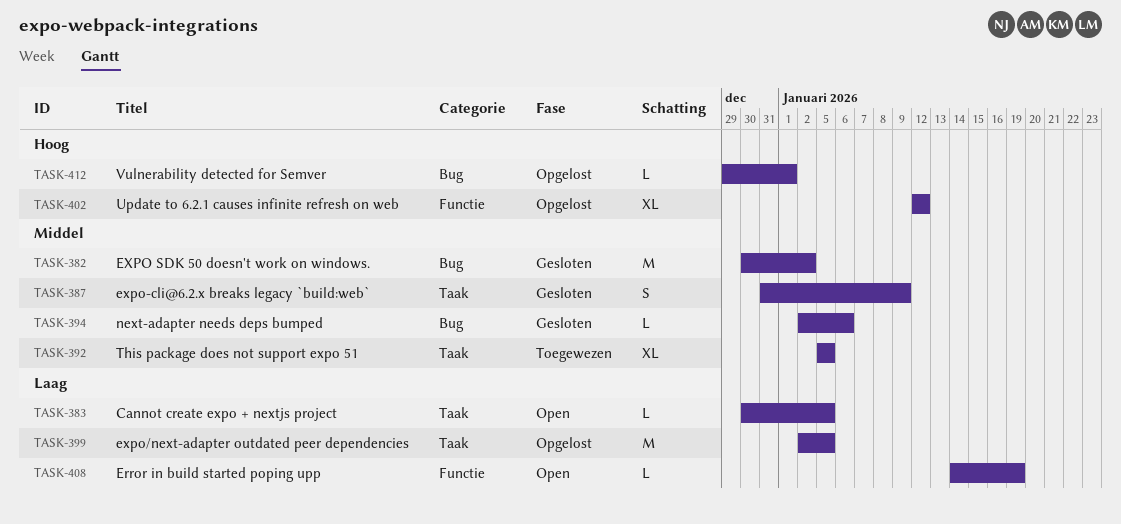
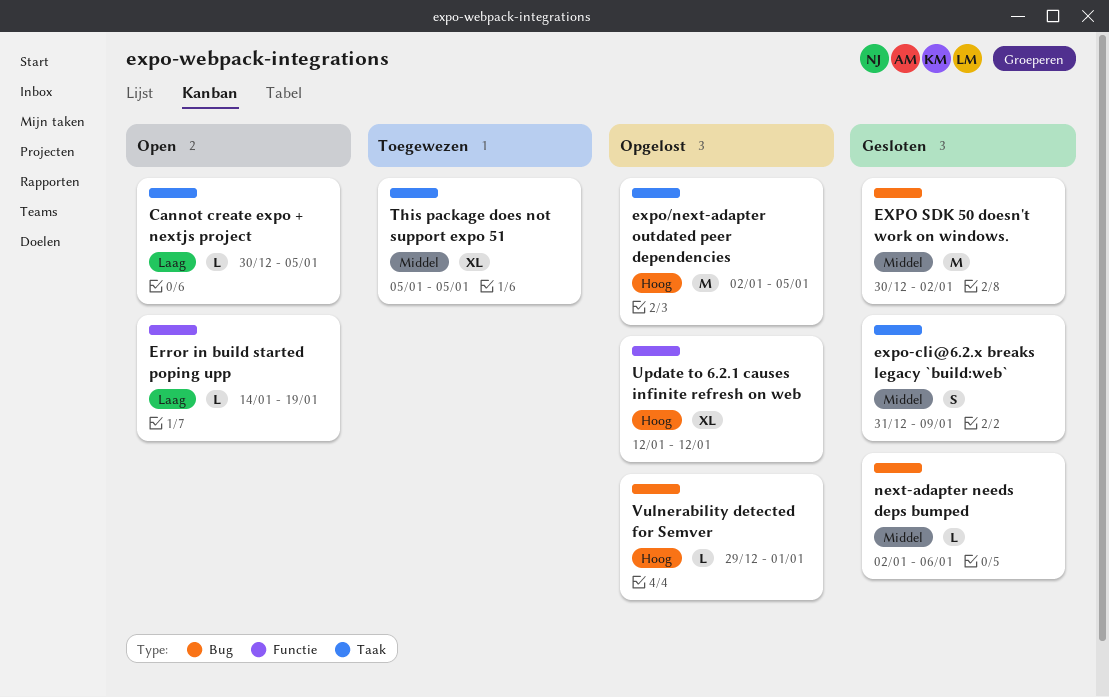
expo/next-adapter outdated peer dependencies, priority: Laag -> Hoog

